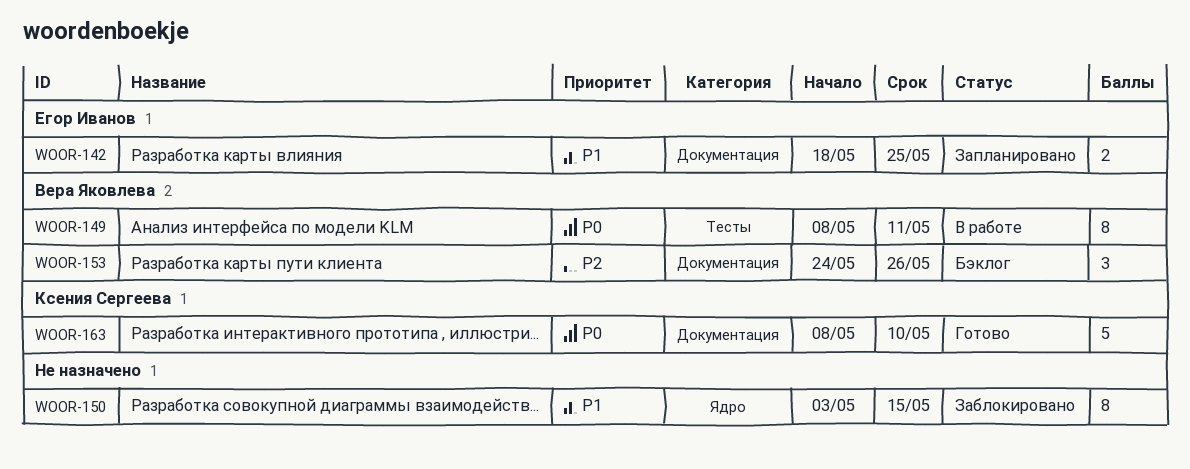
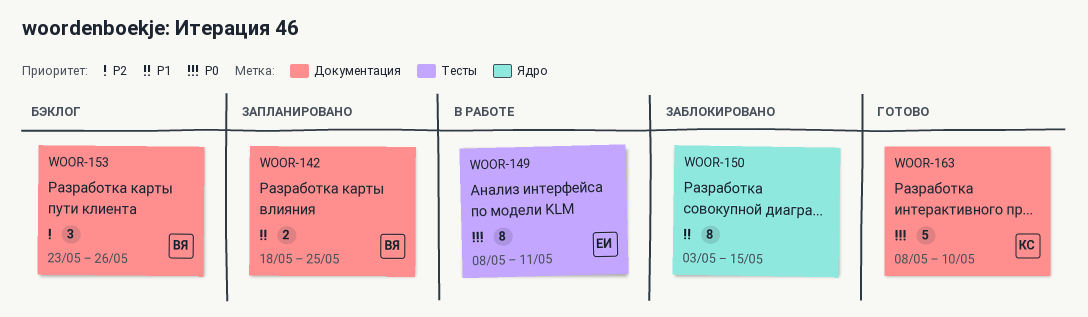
WOOR-142, owner: Егор Иванов -> Вера Яковлева
WOOR-149, owner: Вера Яковлева -> Егор Иванов
WOOR-153, start: May 24 -> May 23

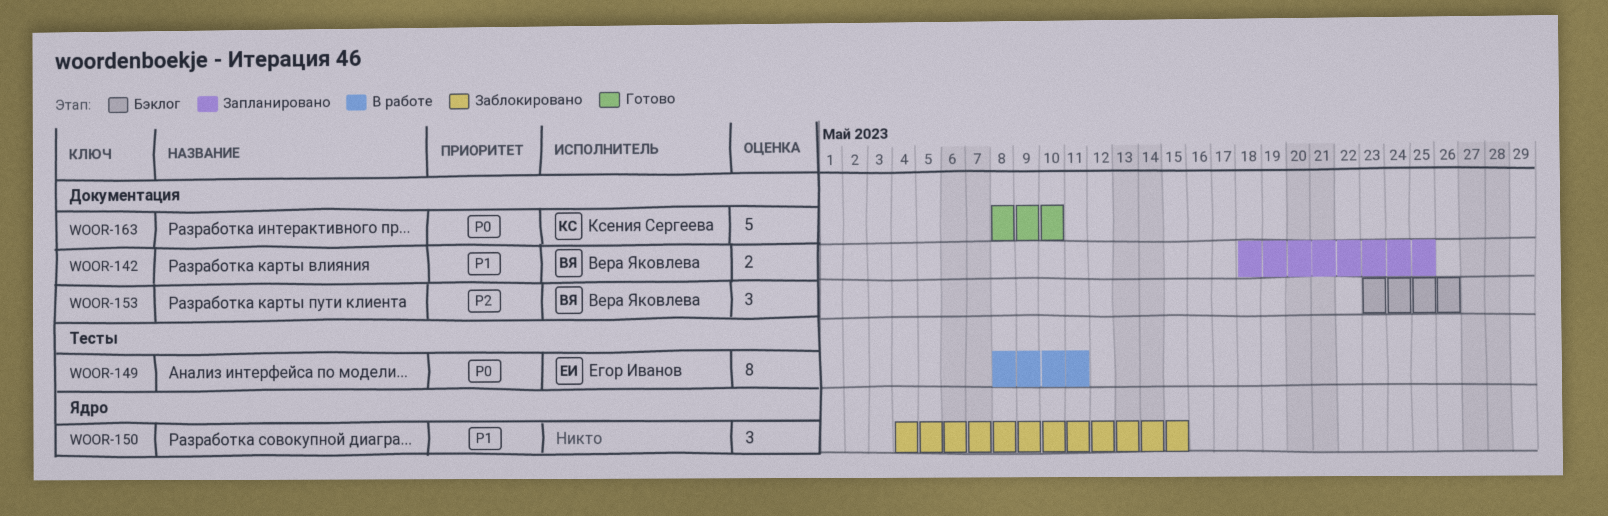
WOOR-150, estimate: 8 -> 3
WOOR-150, start: May 3 -> May 4

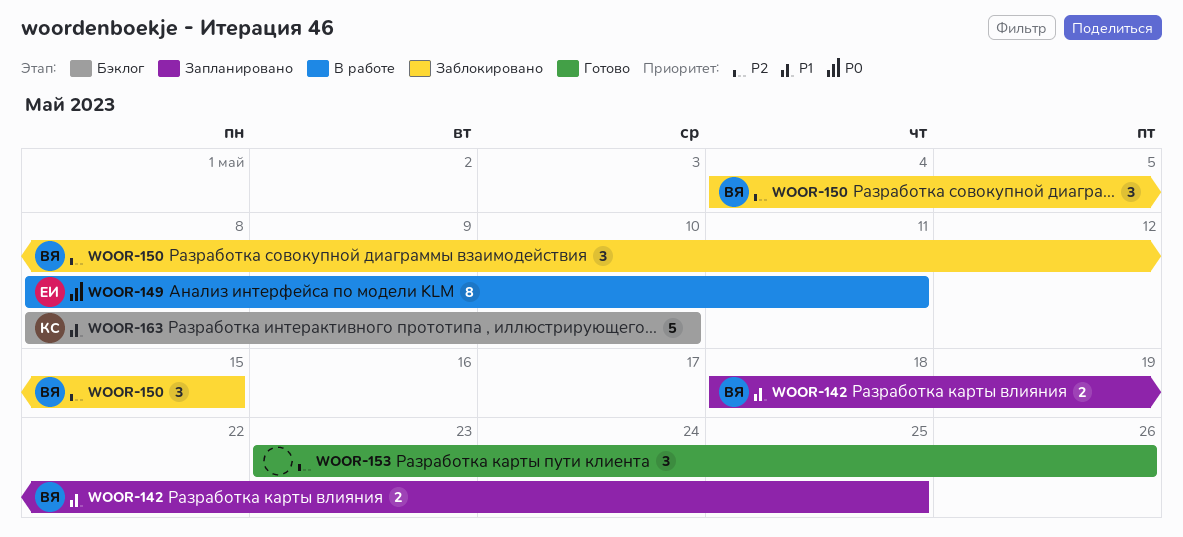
WOOR-150, owner: none -> Вера Яковлева
WOOR-150, priority: P1 -> P2
WOOR-153, status: Бэклог -> Готово
WOOR-153, owner: Вера Яковлева -> none
WOOR-163, status: Готово -> Бэклог
WOOR-163, priority: P0 -> P1

